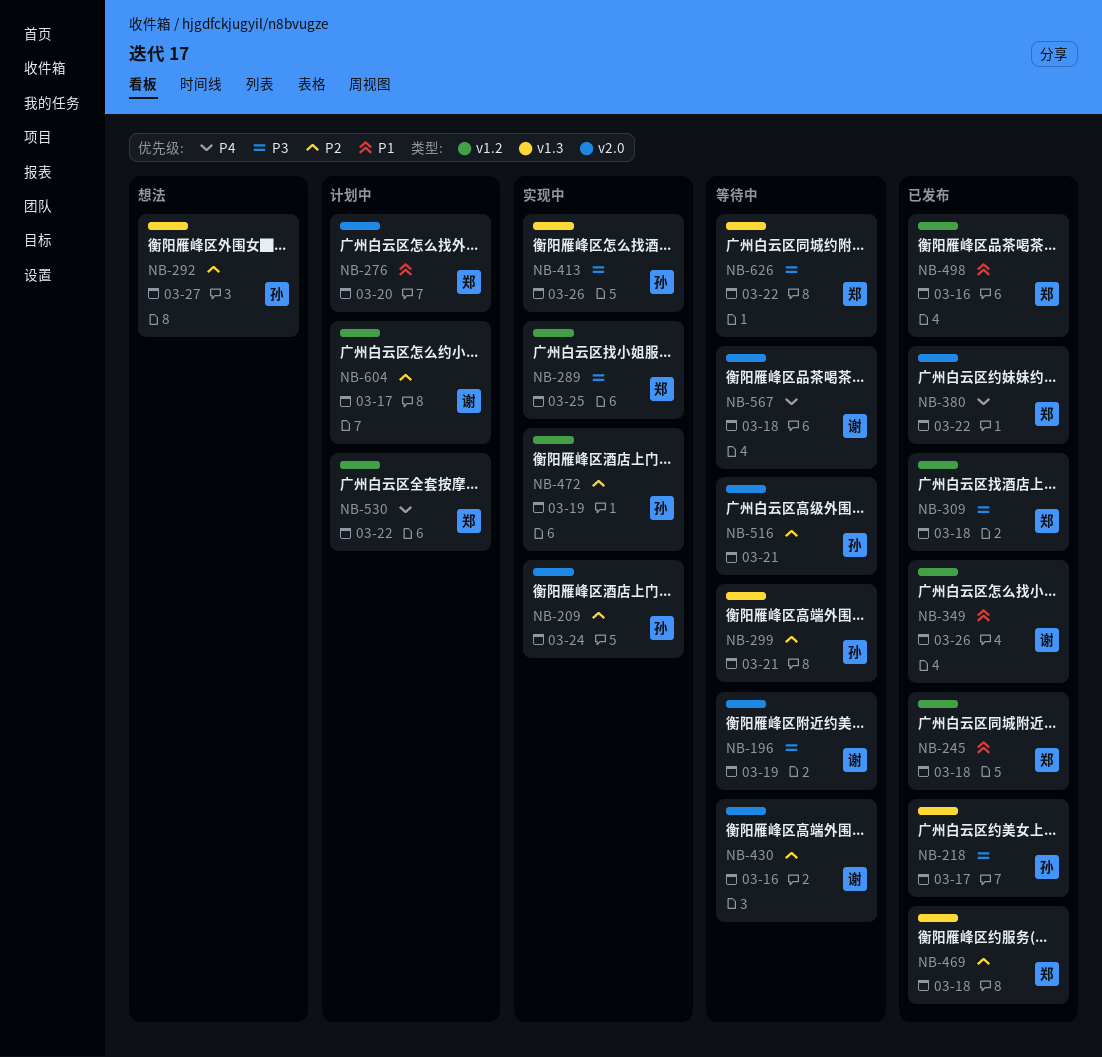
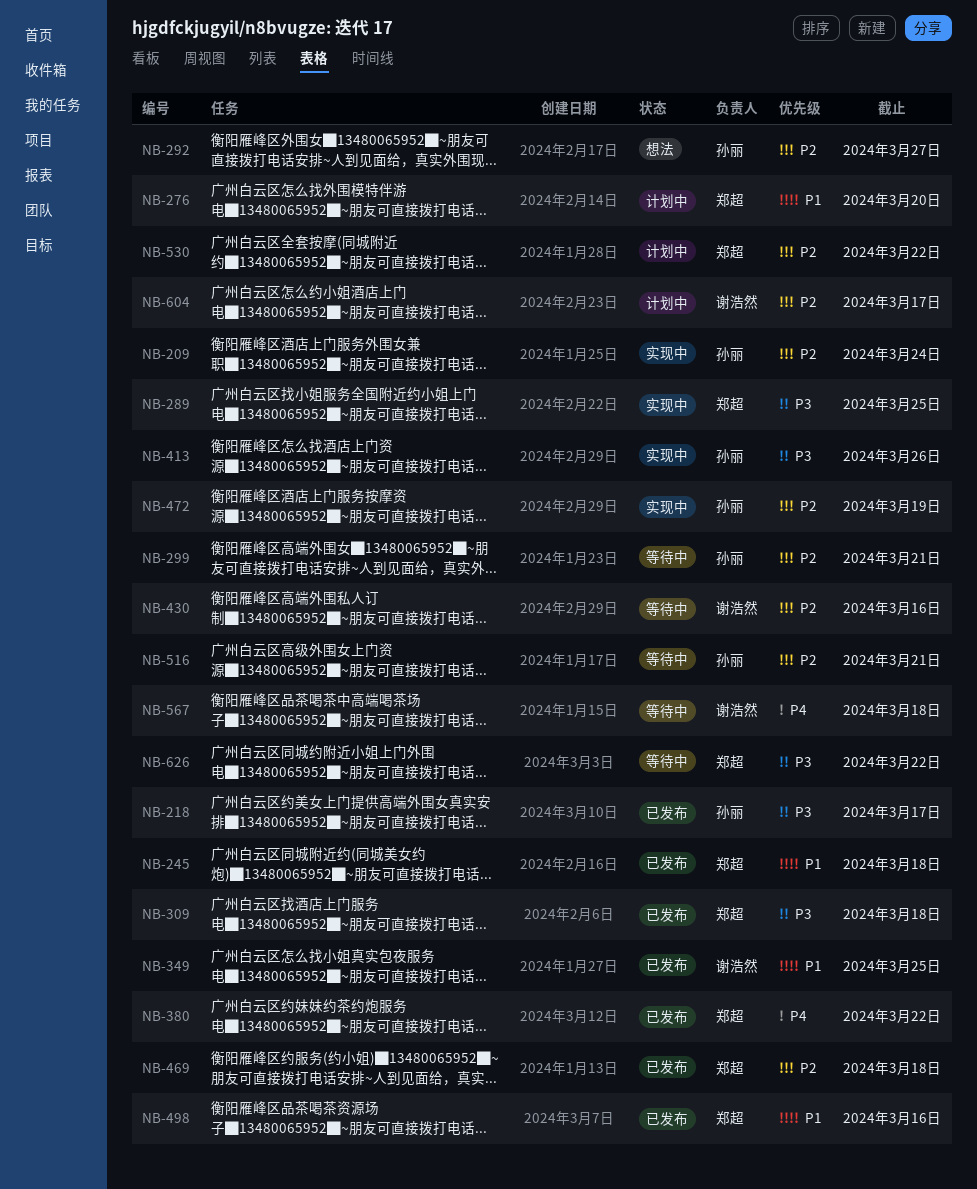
NB-196: present -> none
NB-349, due: Mar 26 -> Mar 25
NB-530, priority: P4 -> P2

